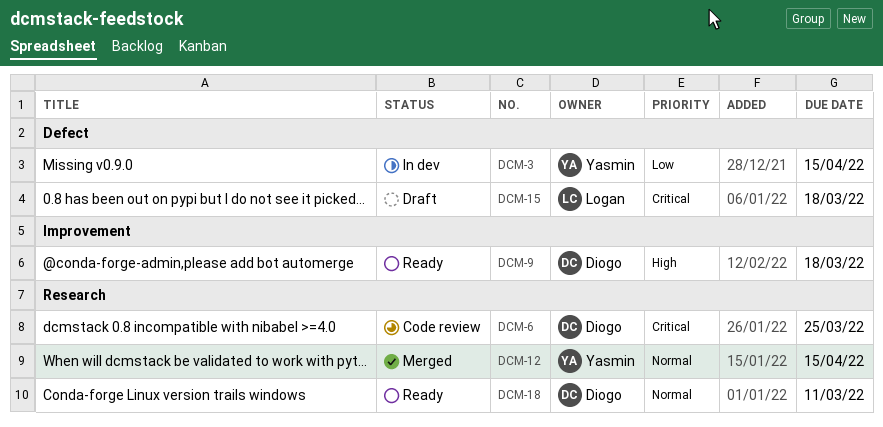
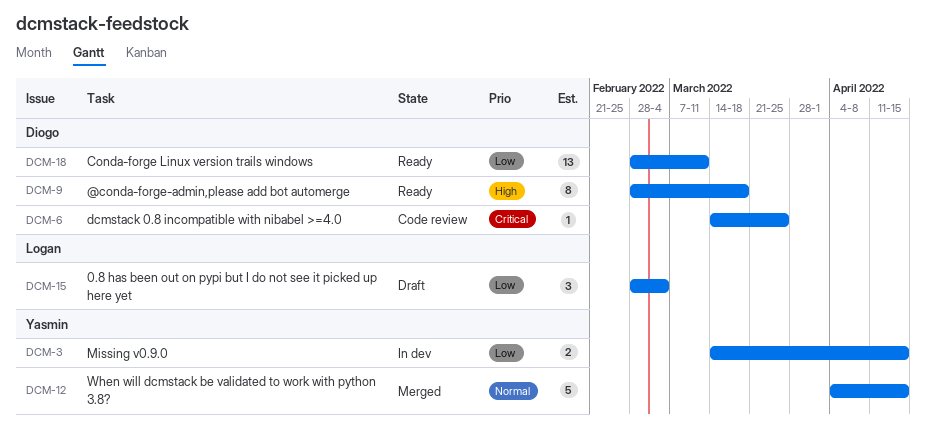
DCM-15, priority: Critical -> Low
DCM-15, due: Mar 18 -> Mar 4
DCM-18, priority: Normal -> Low

